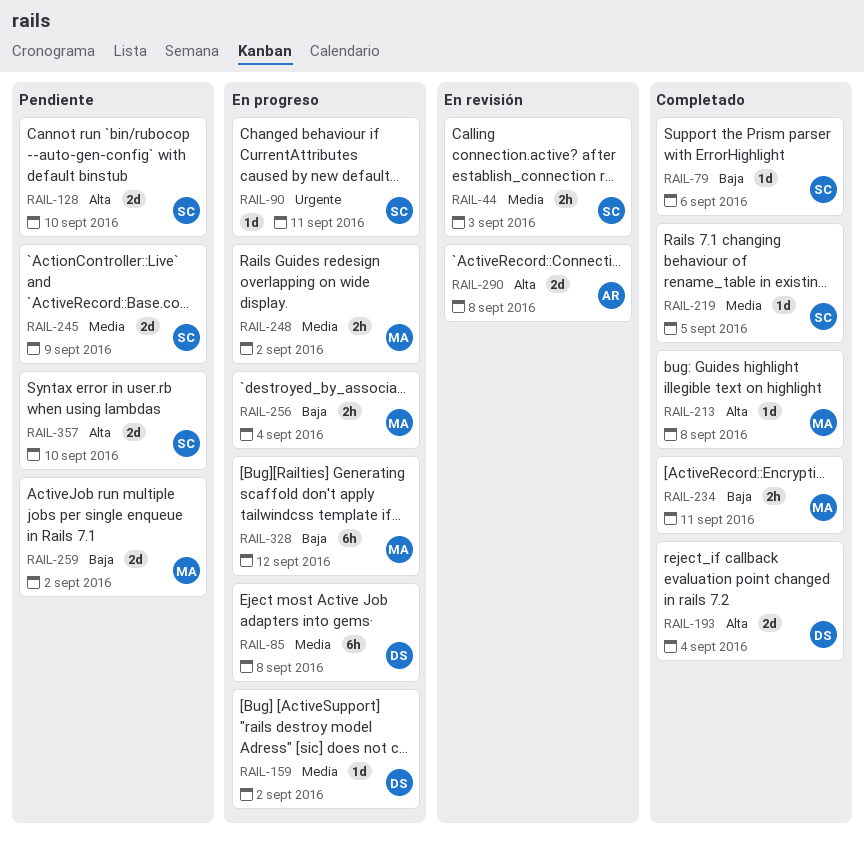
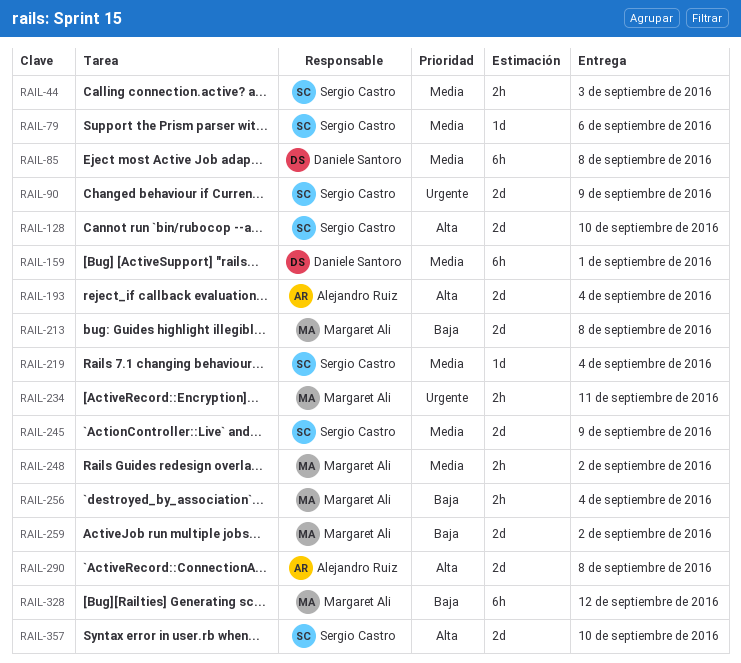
RAIL-79, priority: Baja -> Media
RAIL-90, estimate: 1d -> 2d
RAIL-90, due: Sep 11 -> Sep 9
RAIL-159, estimate: 1d -> 6h
RAIL-159, due: Sep 2 -> Sep 1
RAIL-193, owner: Daniele Santoro -> Alejandro Ruiz
RAIL-213, priority: Alta -> Baja
RAIL-213, estimate: 1d -> 2d
RAIL-219, due: Sep 5 -> Sep 4
RAIL-234, priority: Baja -> Urgente

